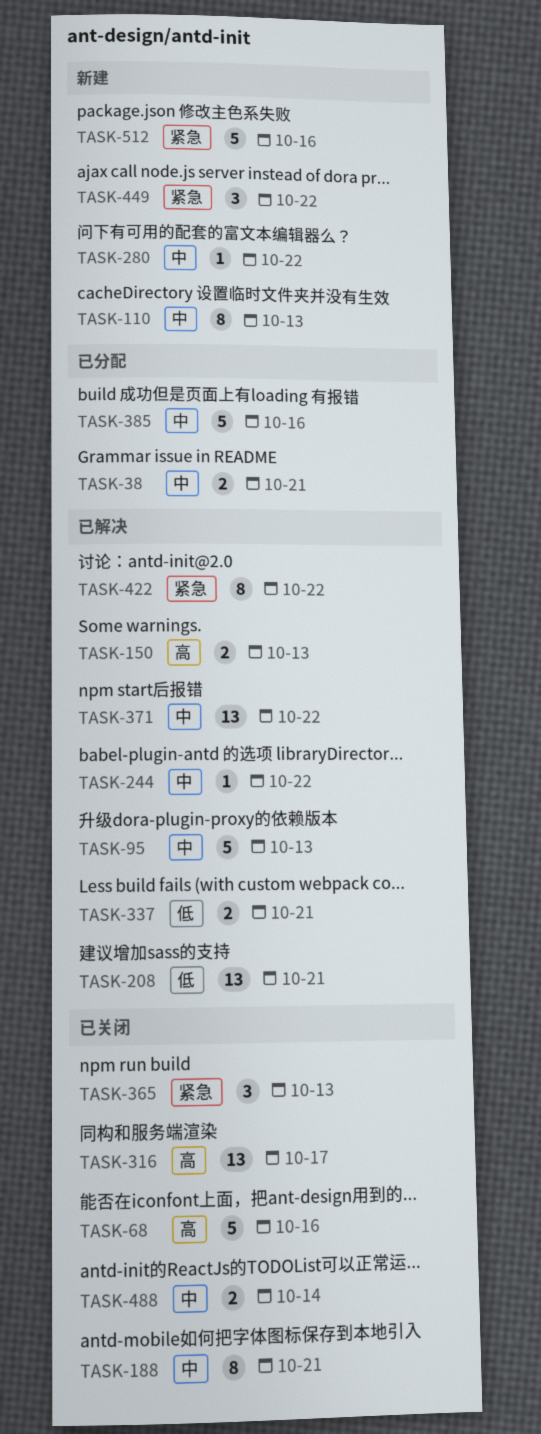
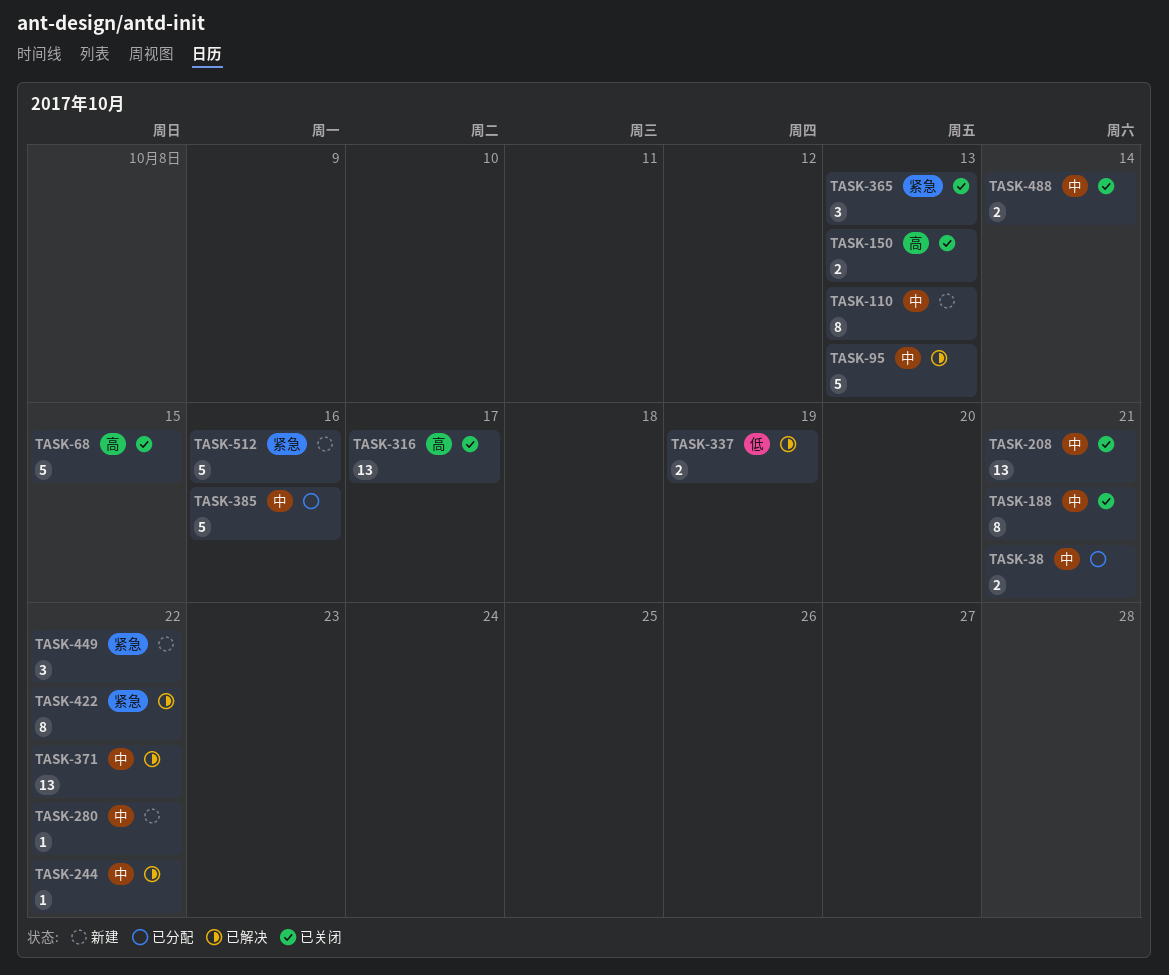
TASK-68, due: Oct 16 -> Oct 15
TASK-150, status: 已解决 -> 已关闭
TASK-208, status: 已解决 -> 已关闭
TASK-208, priority: 低 -> 中
TASK-337, due: Oct 21 -> Oct 19

